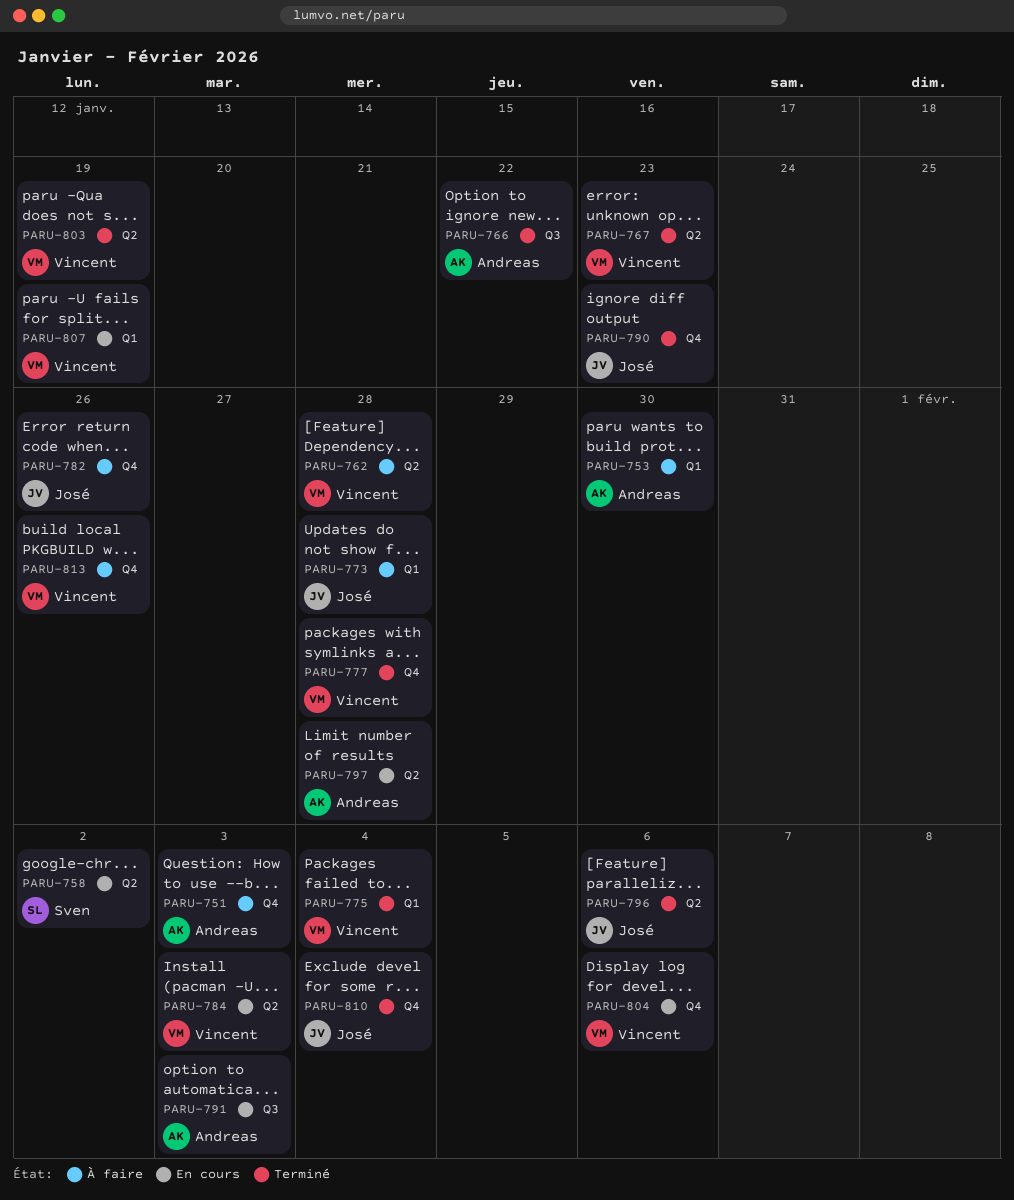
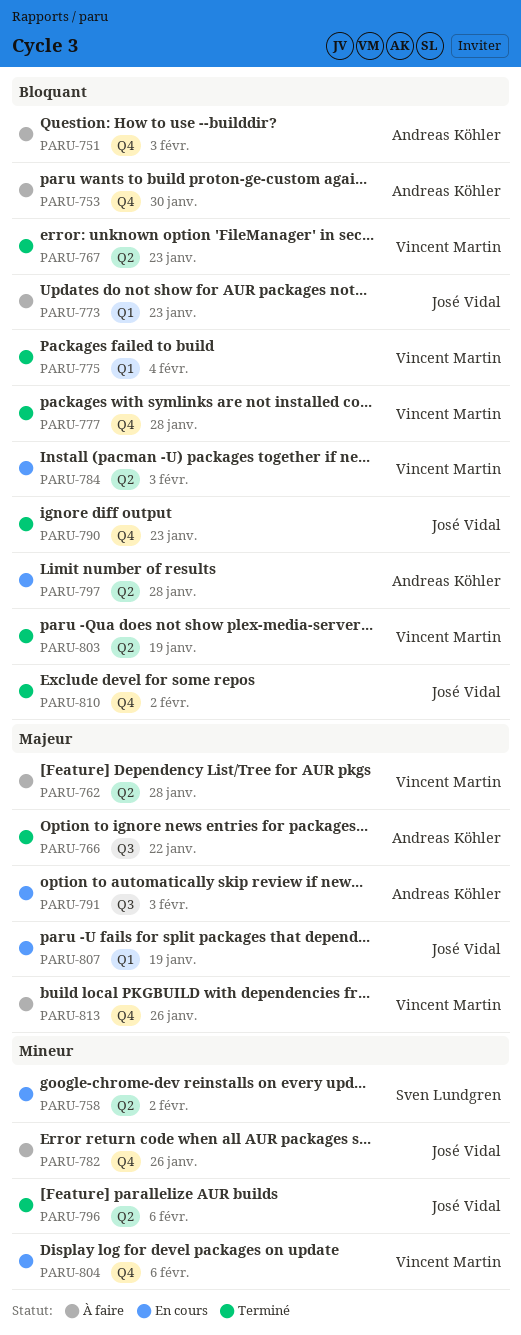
PARU-753, label: Q1 -> Q4
PARU-773, due: Jan 28 -> Jan 23
PARU-807, owner: Vincent Martin -> José Vidal
PARU-810, due: Feb 4 -> Feb 2

